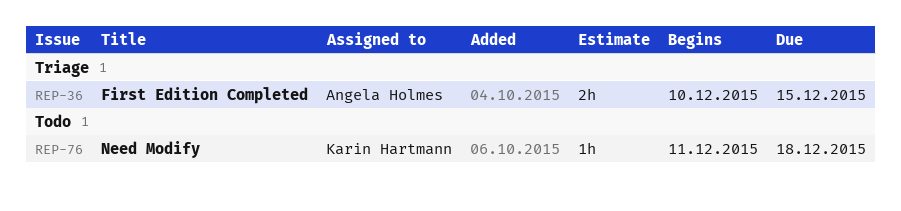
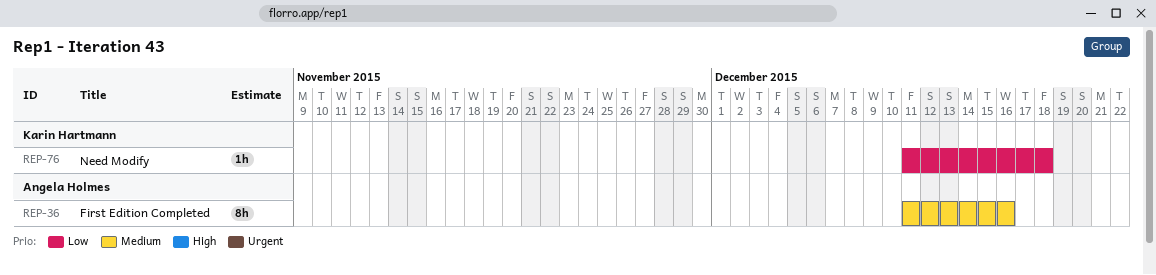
REP-36, estimate: 2h -> 8h
REP-36, start: Dec 10 -> Dec 11
REP-36, due: Dec 15 -> Dec 16

